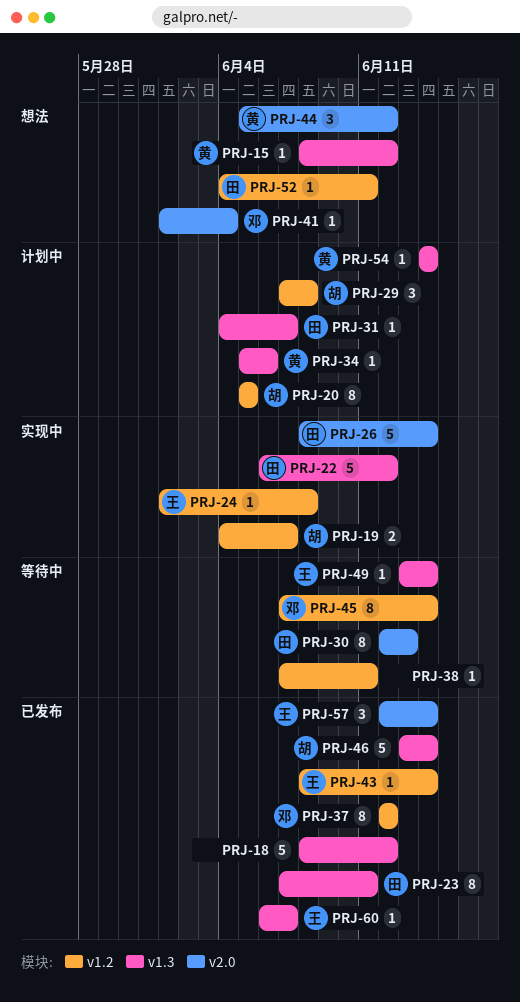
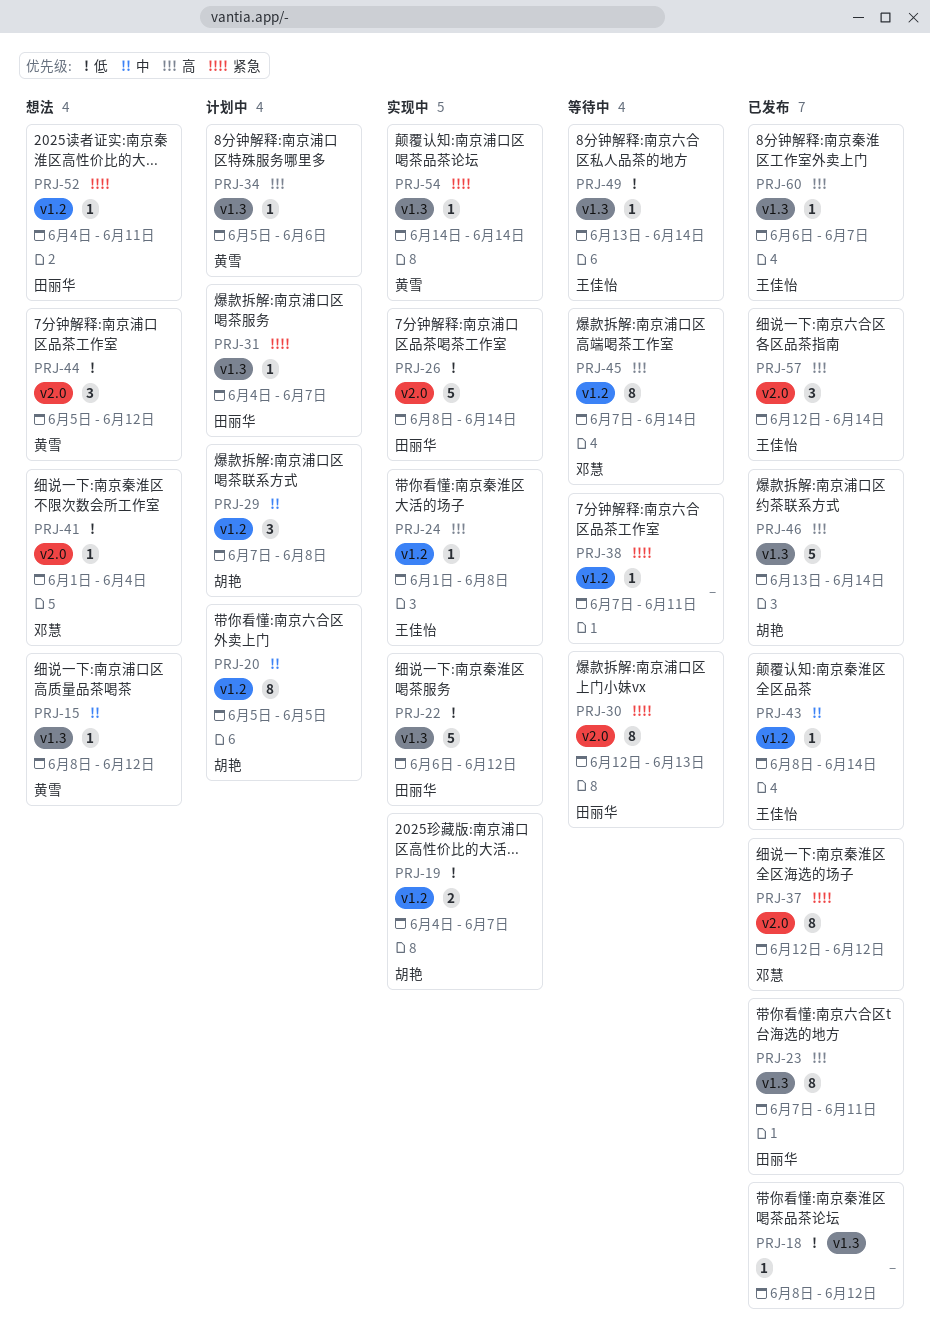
PRJ-18, estimate: 5 -> 1
PRJ-37, label: v1.2 -> v2.0
PRJ-54, status: 计划中 -> 实现中

